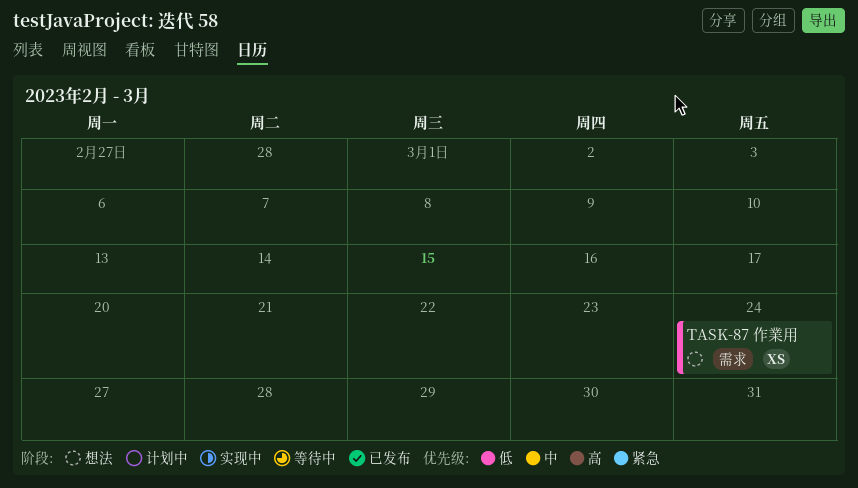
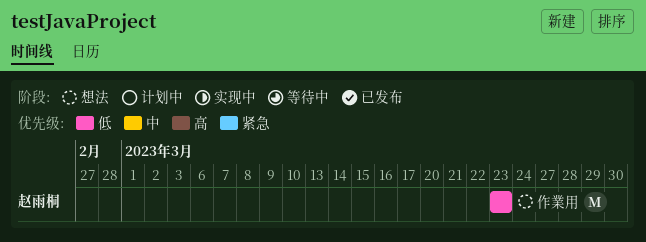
作業用, estimate: XS -> M
作業用, due: Mar 24 -> Mar 23

